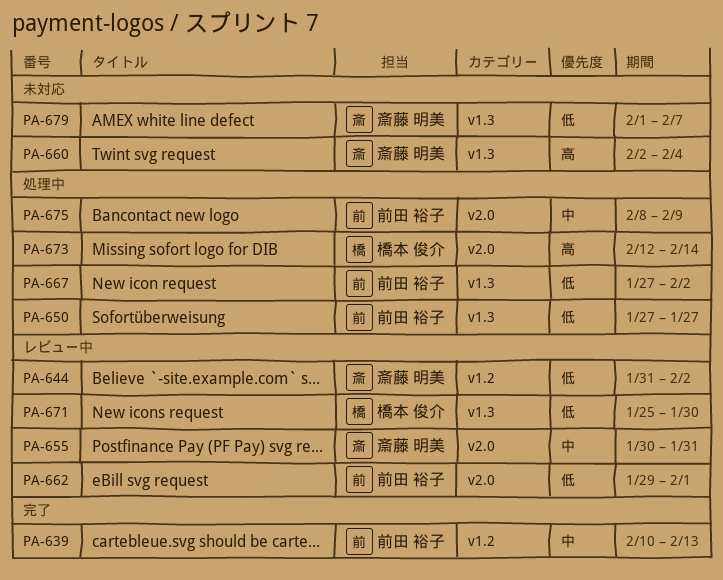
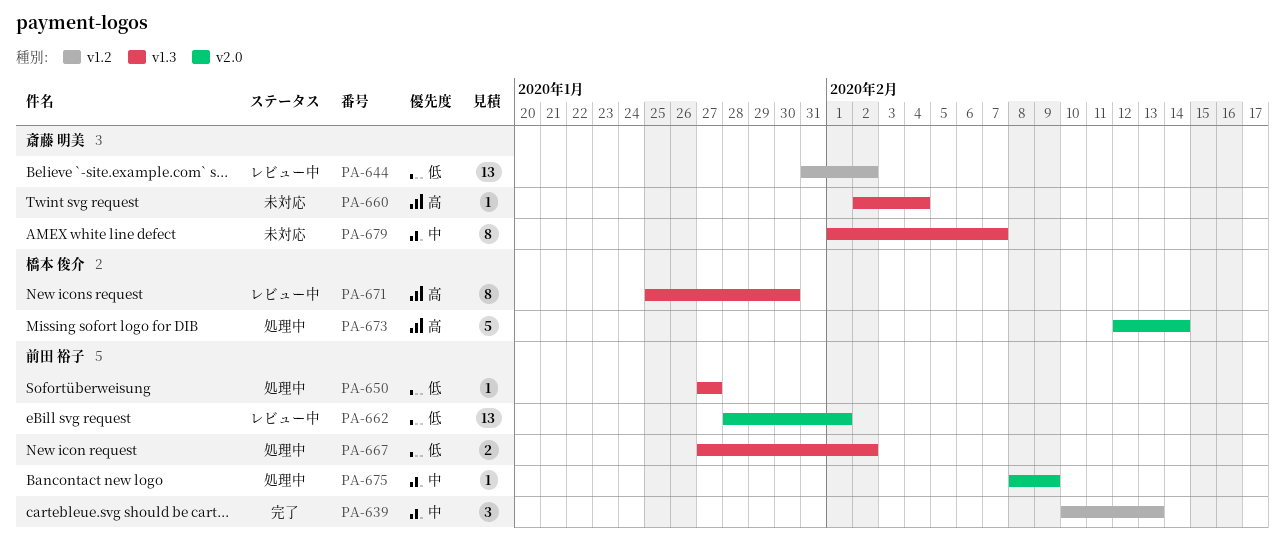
PA-655: present -> none
PA-662, start: Jan 29 -> Jan 28
PA-671, priority: 低 -> 高
PA-679, priority: 低 -> 中

